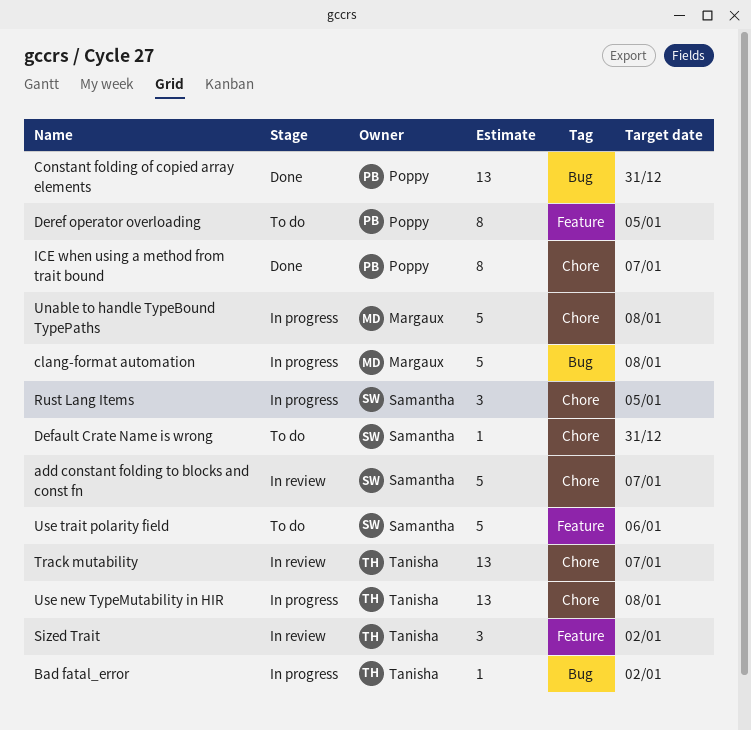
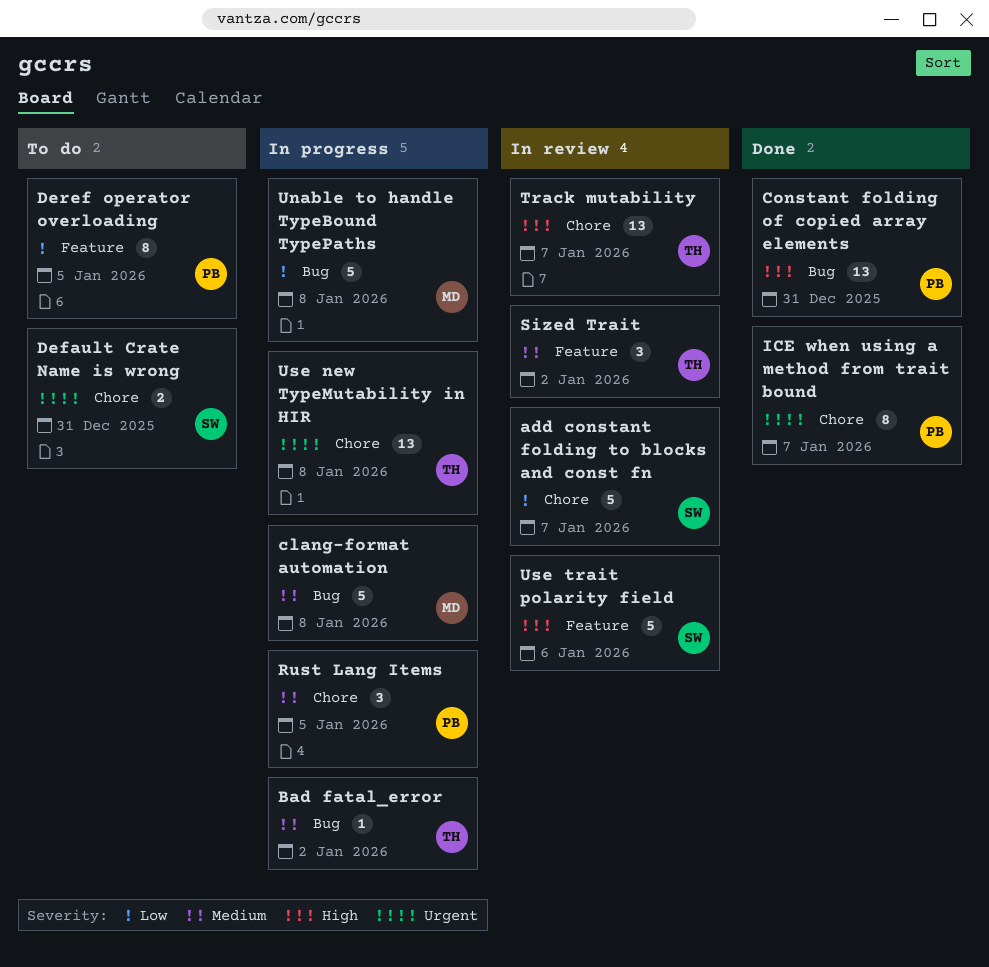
Default Crate Name is wrong, estimate: 1 -> 2
Rust Lang Items, owner: Samantha -> Poppy
Unable to handle TypeBound TypePaths, label: Chore -> Bug
Use trait polarity field, status: To do -> In review

